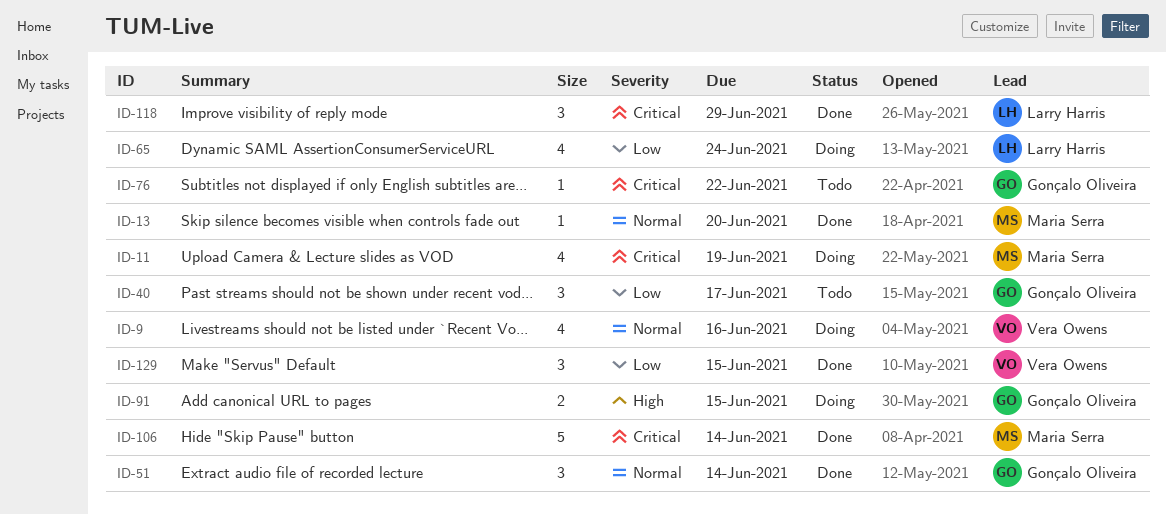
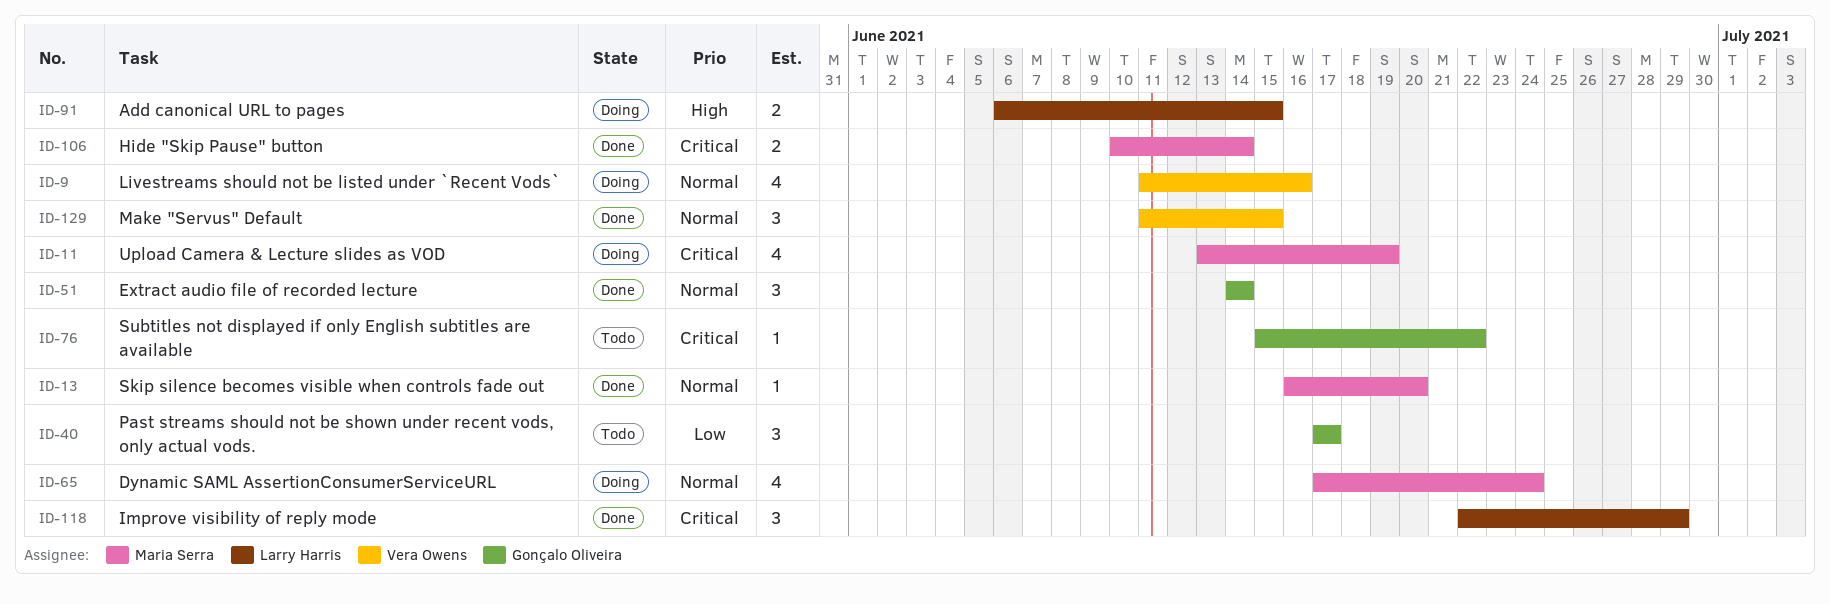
ID-65, owner: Larry Harris -> Maria Serra
ID-65, priority: Low -> Normal
ID-91, owner: Gonçalo Oliveira -> Larry Harris
ID-106, estimate: 5 -> 2
ID-129, priority: Low -> Normal

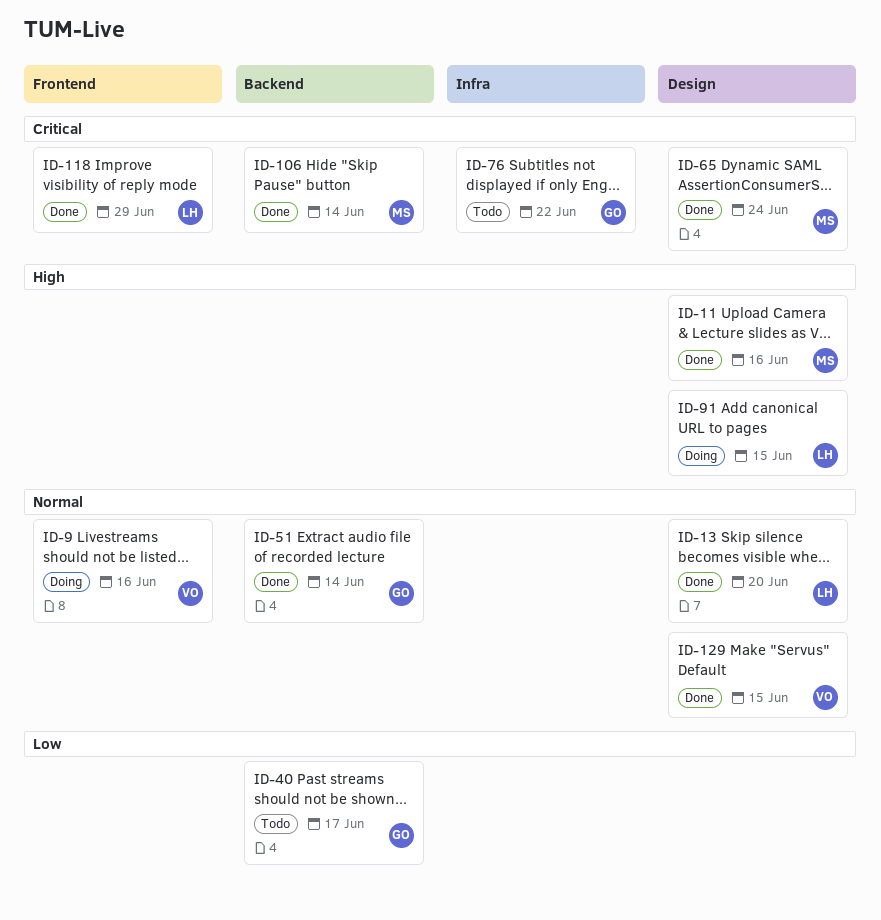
ID-11, status: Doing -> Done
ID-11, priority: Critical -> High
ID-11, due: Jun 19 -> Jun 16
ID-13, owner: Maria Serra -> Larry Harris
ID-65, status: Doing -> Done
ID-65, priority: Normal -> Critical

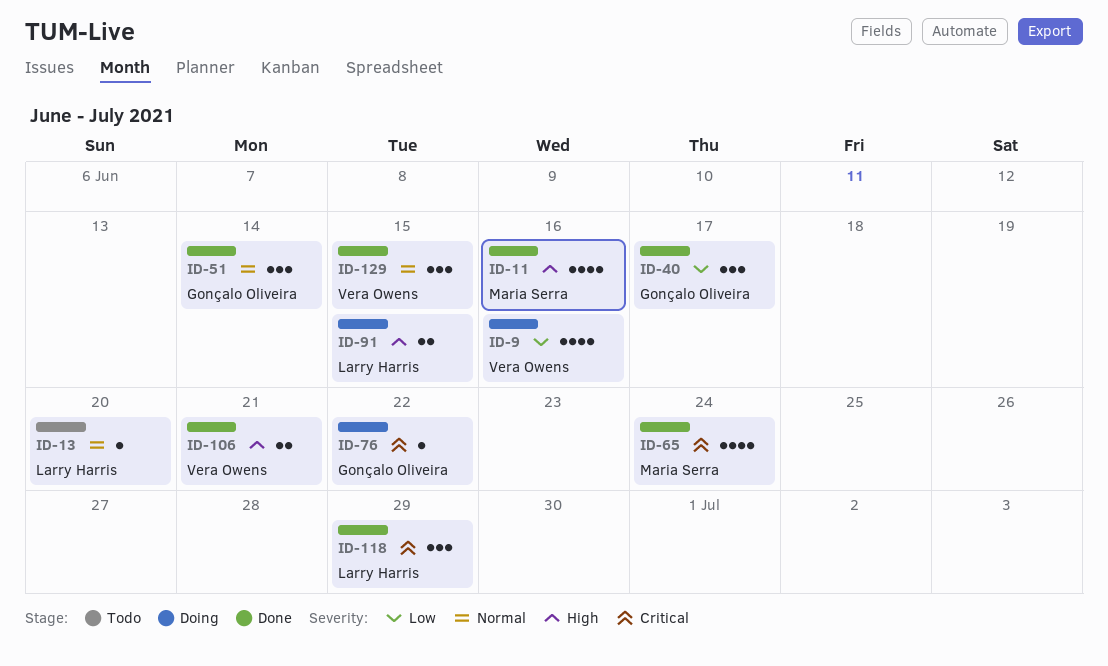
ID-9, priority: Normal -> Low
ID-13, status: Done -> Todo
ID-40, status: Todo -> Done
ID-76, status: Todo -> Doing
ID-106, owner: Maria Serra -> Vera Owens
ID-106, priority: Critical -> High
ID-106, due: Jun 14 -> Jun 21

